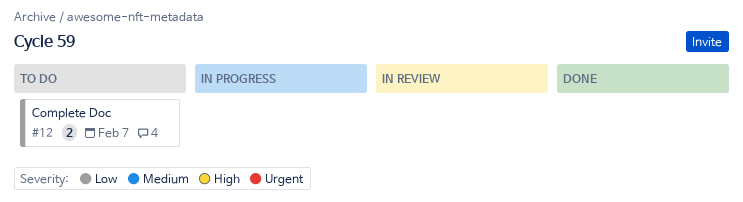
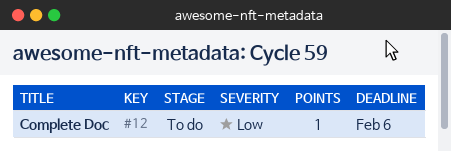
#12, estimate: 2 -> 1
#12, due: Feb 7 -> Feb 6

